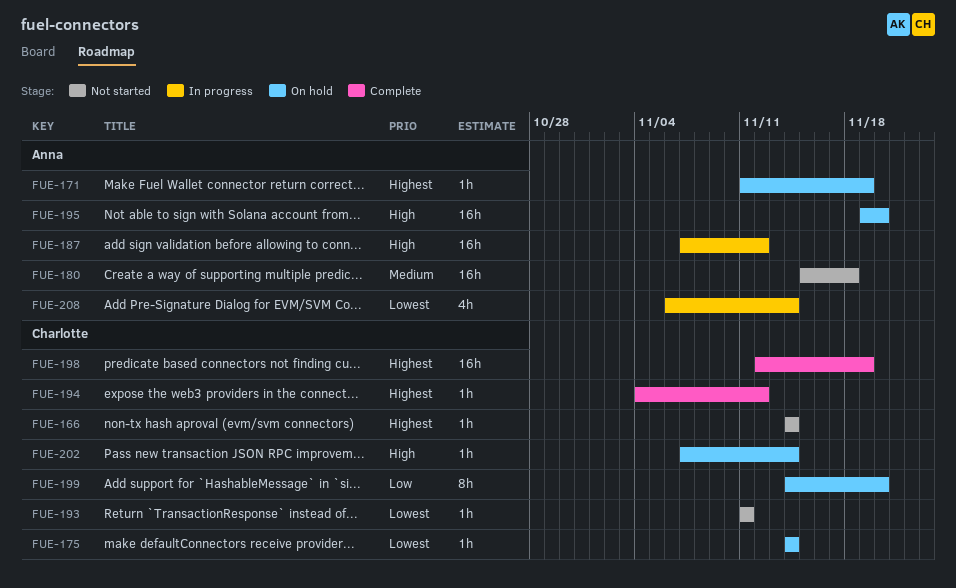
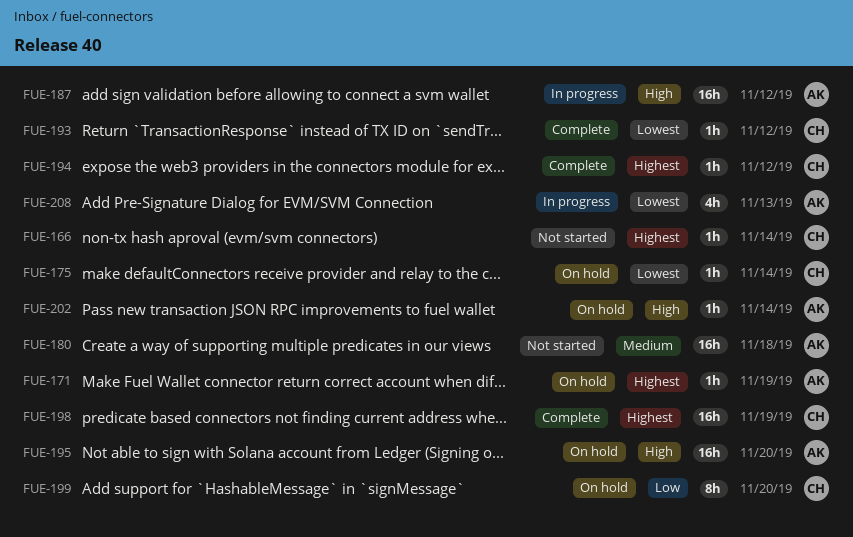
FUE-193, status: Not started -> Complete
FUE-193, due: Nov 11 -> Nov 12
FUE-202, owner: Charlotte -> Anna
FUE-208, due: Nov 14 -> Nov 13

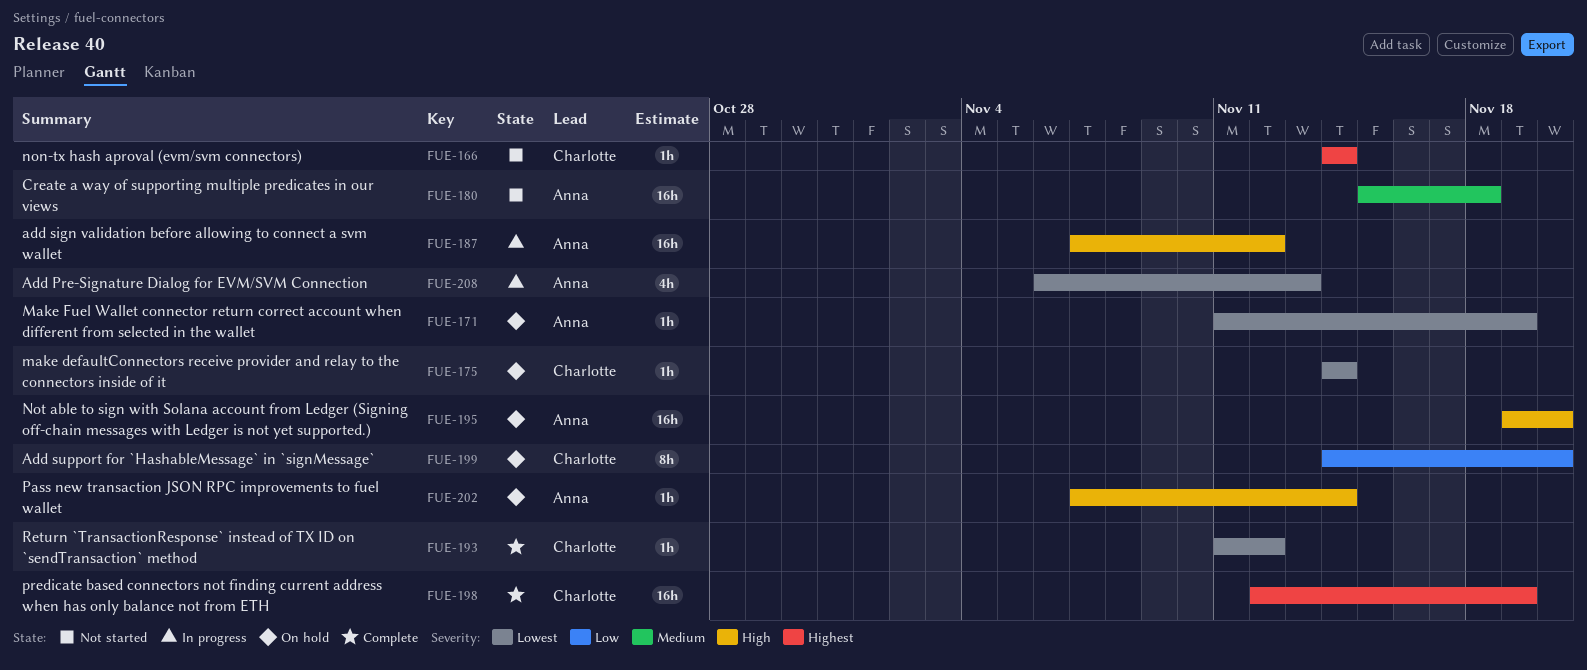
FUE-171, priority: Highest -> Lowest
FUE-194: present -> none

